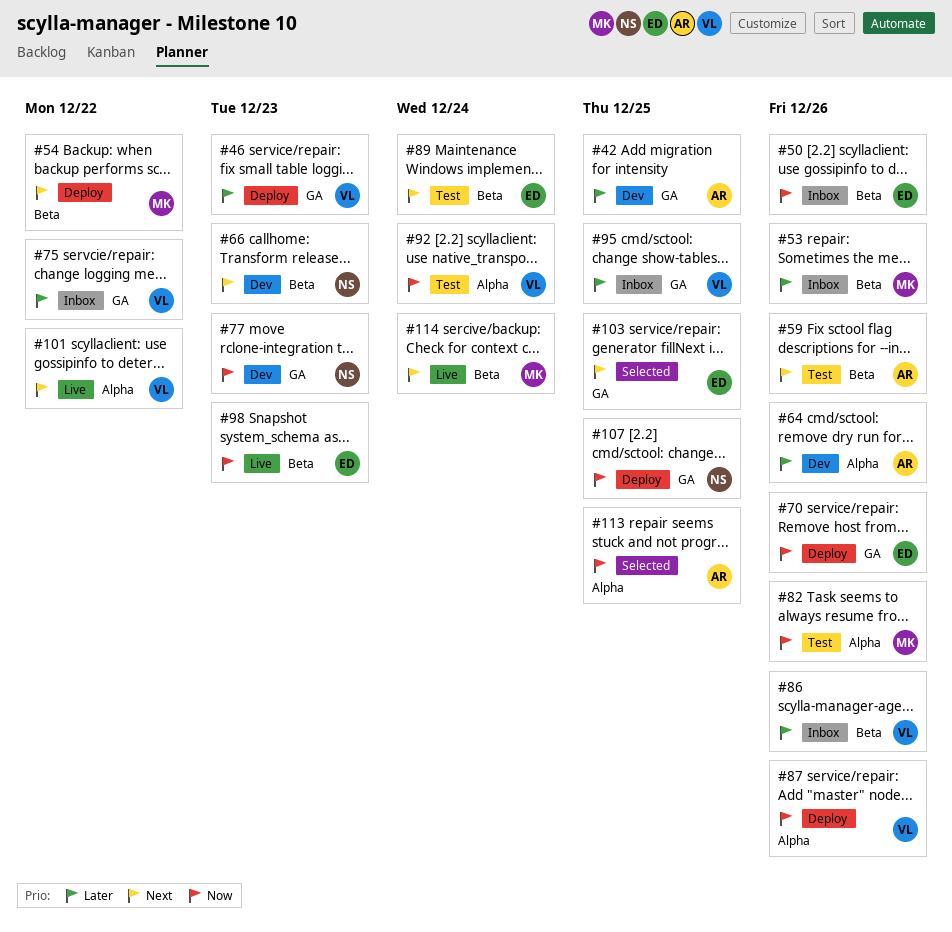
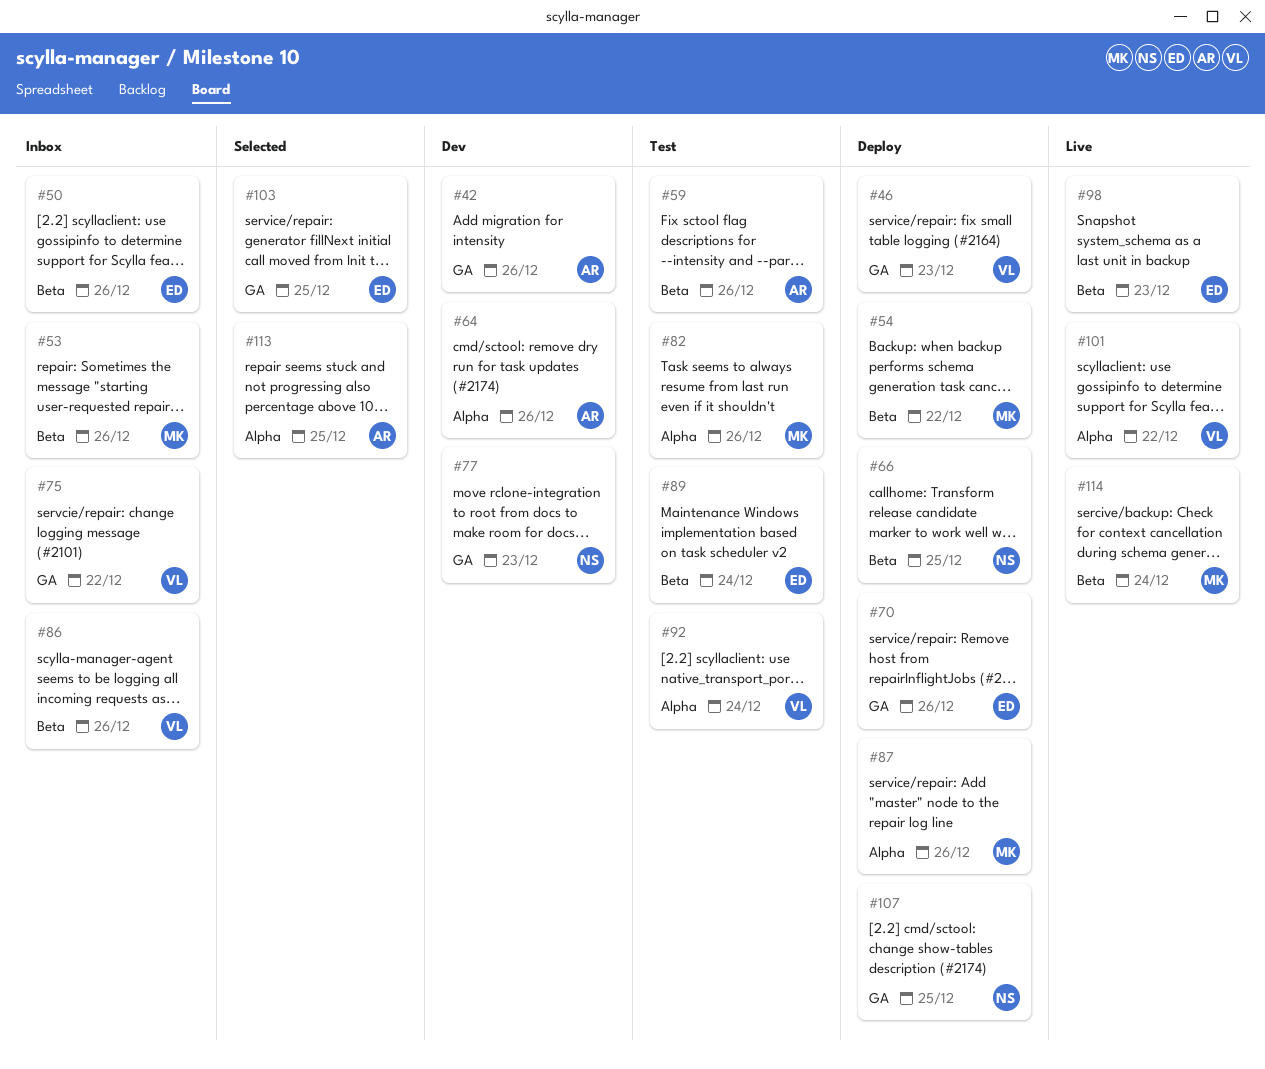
#42, due: Dec 25 -> Dec 26
#66, status: Dev -> Deploy
#66, due: Dec 23 -> Dec 25
#87, owner: VL -> MK
#95: present -> none

